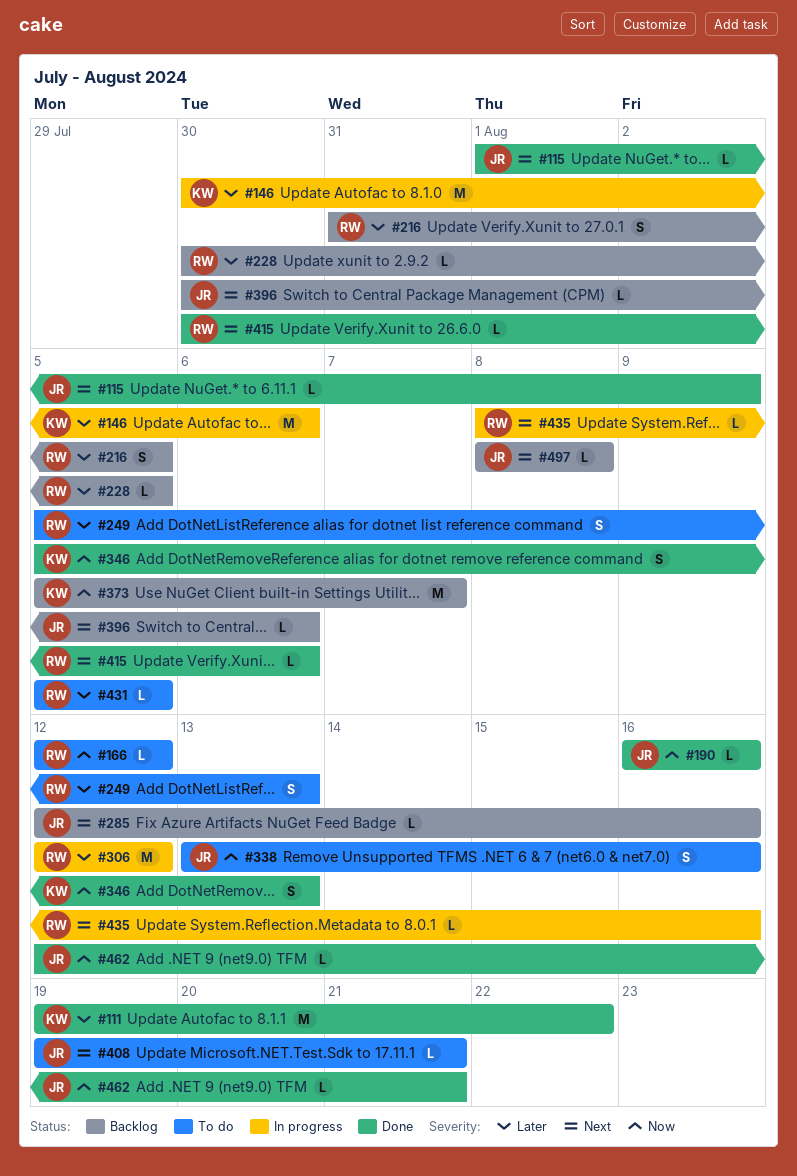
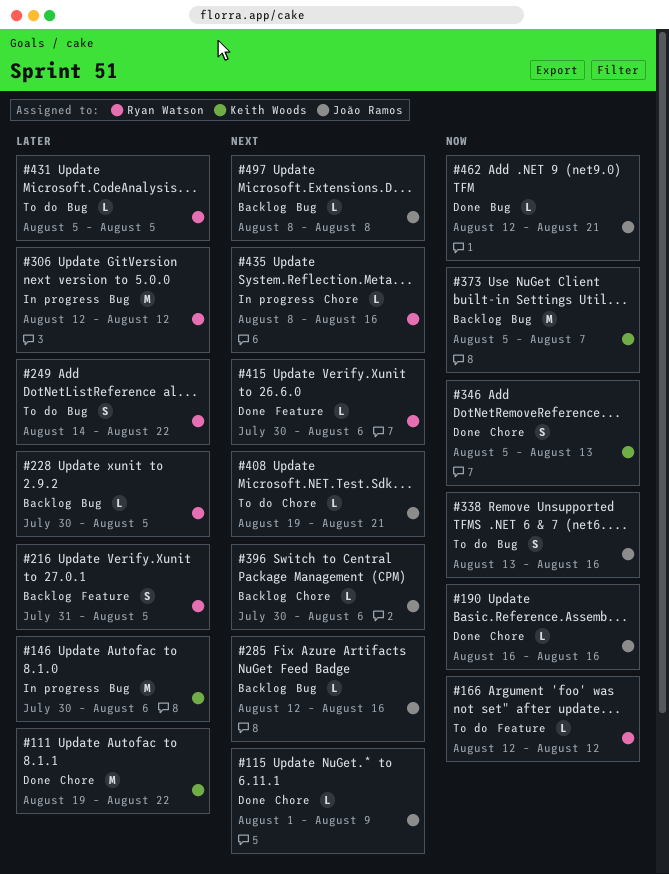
#249, start: Aug 5 -> Aug 14
#249, due: Aug 13 -> Aug 22

